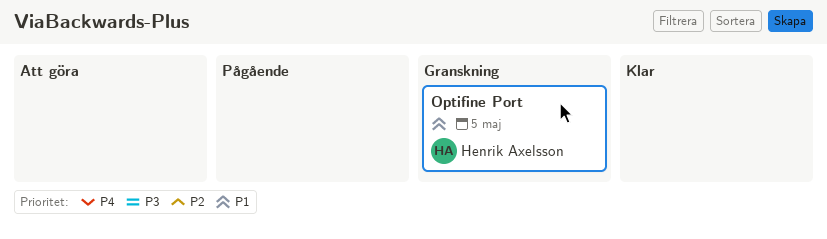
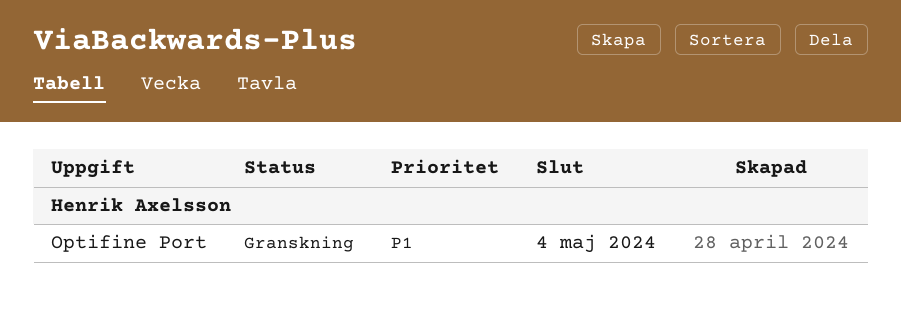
Optifine Port, due: May 5 -> May 4

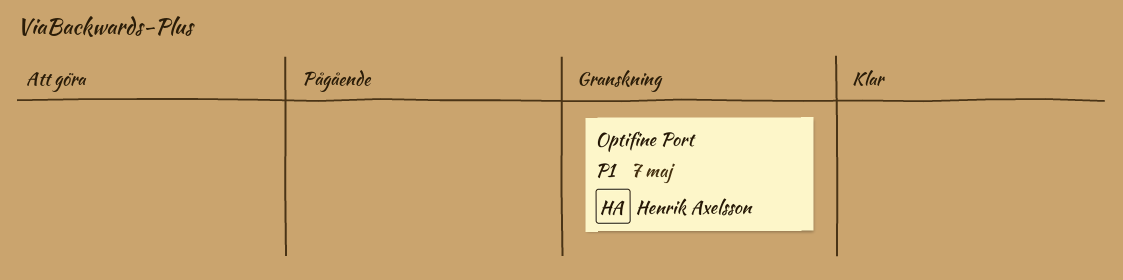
Optifine Port, due: May 4 -> May 7

